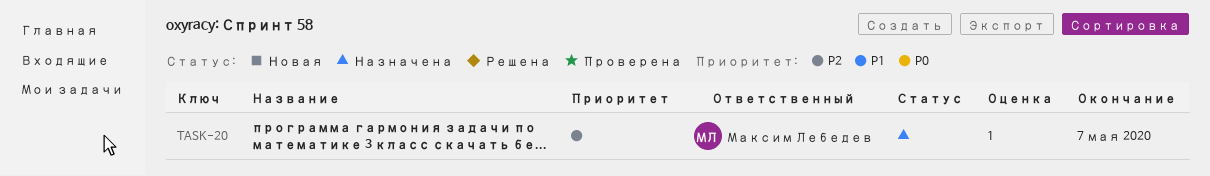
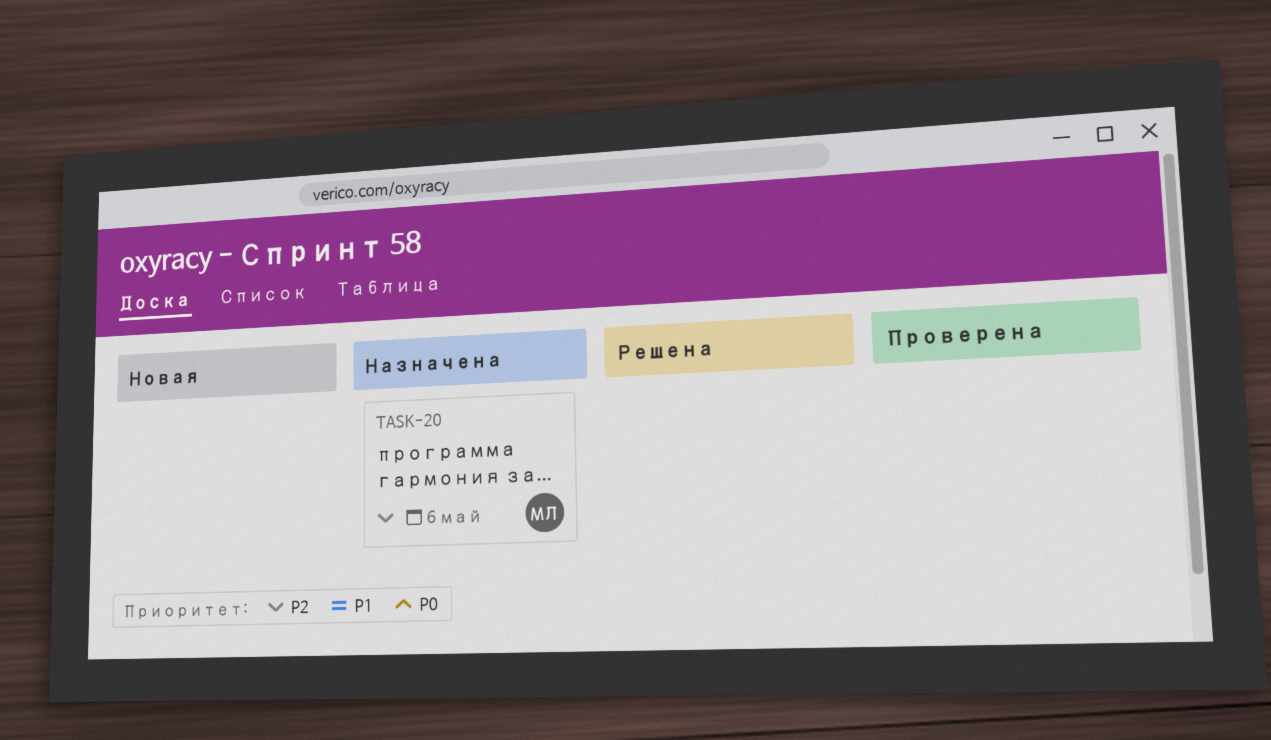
TASK-20, due: May 7 -> May 6

